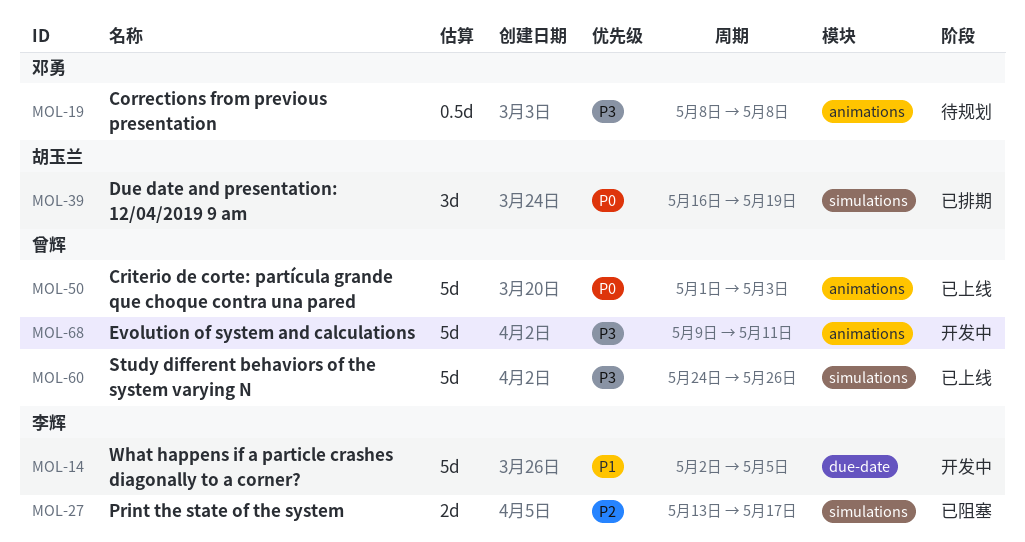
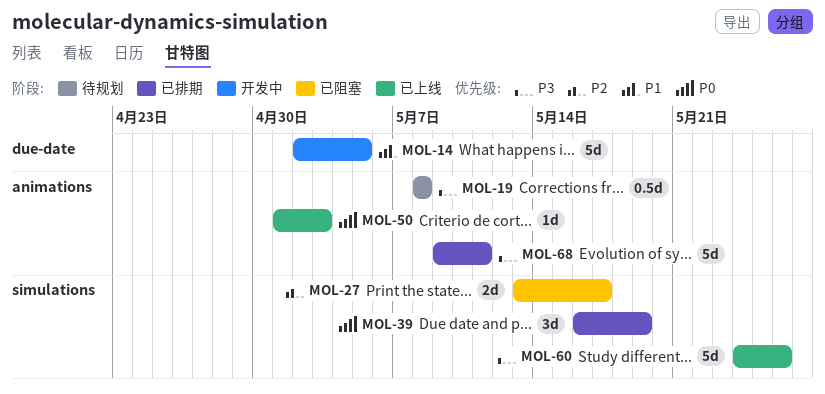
MOL-50, estimate: 5d -> 1d
MOL-68, status: 开发中 -> 已排期

